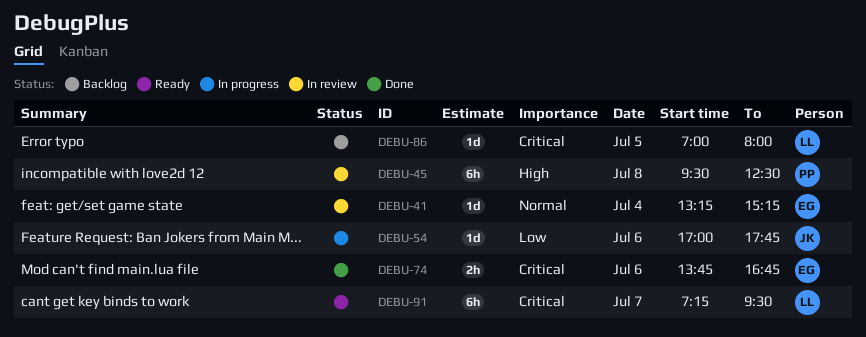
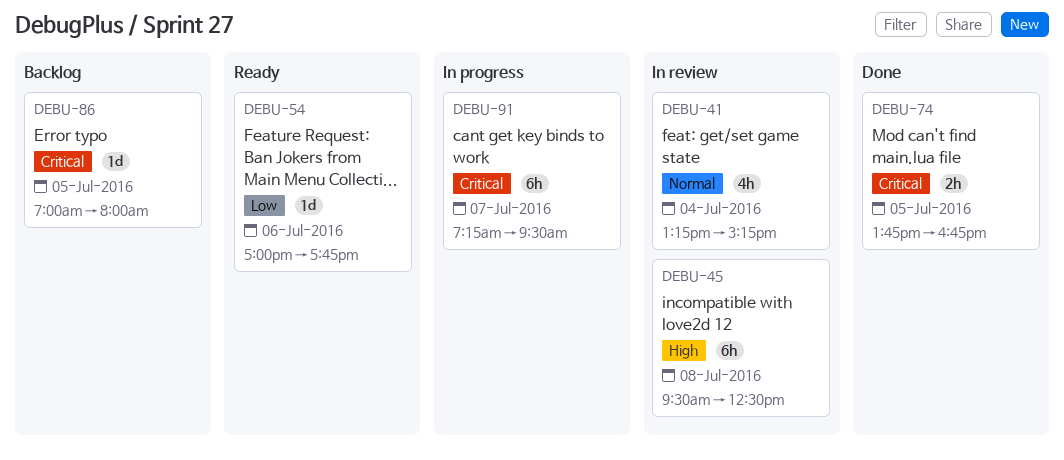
DEBU-41, estimate: 1d -> 4h
DEBU-54, status: In progress -> Ready
DEBU-74, day: Jul 6 -> Jul 5
DEBU-91, status: Ready -> In progress

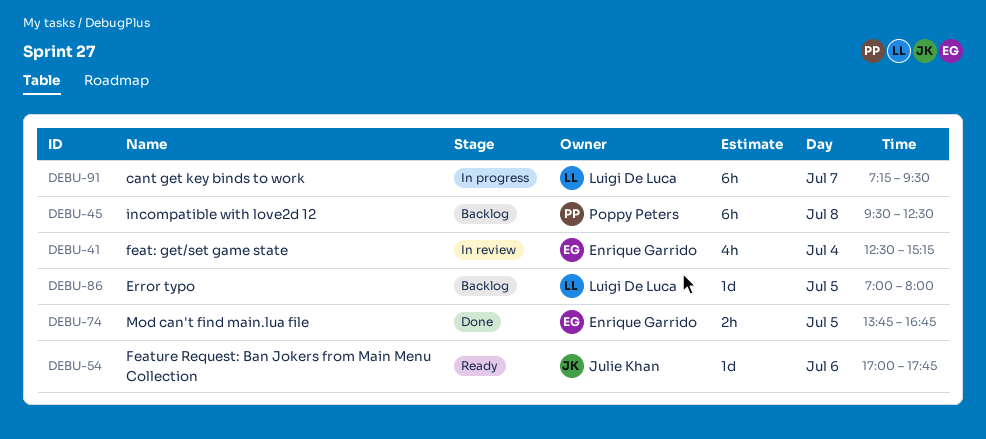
DEBU-41, begins: 13:15 -> 12:30
DEBU-45, status: In review -> Backlog

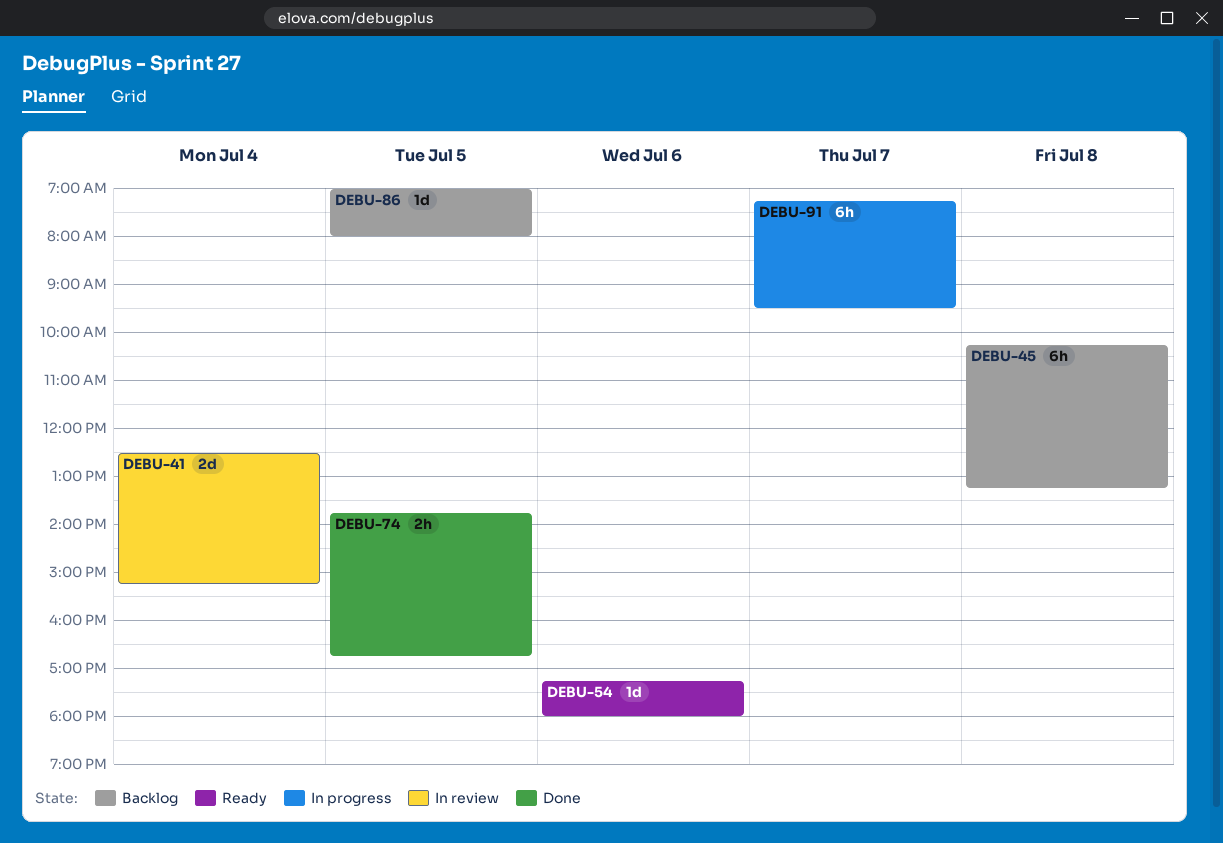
DEBU-41, estimate: 4h -> 2d
DEBU-45, begins: 09:30 -> 10:15
DEBU-45, ends: 12:30 -> 13:15
DEBU-54, begins: 17:00 -> 17:15
DEBU-54, ends: 17:45 -> 18:00

